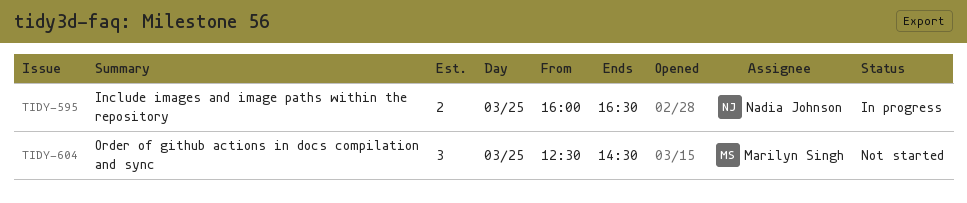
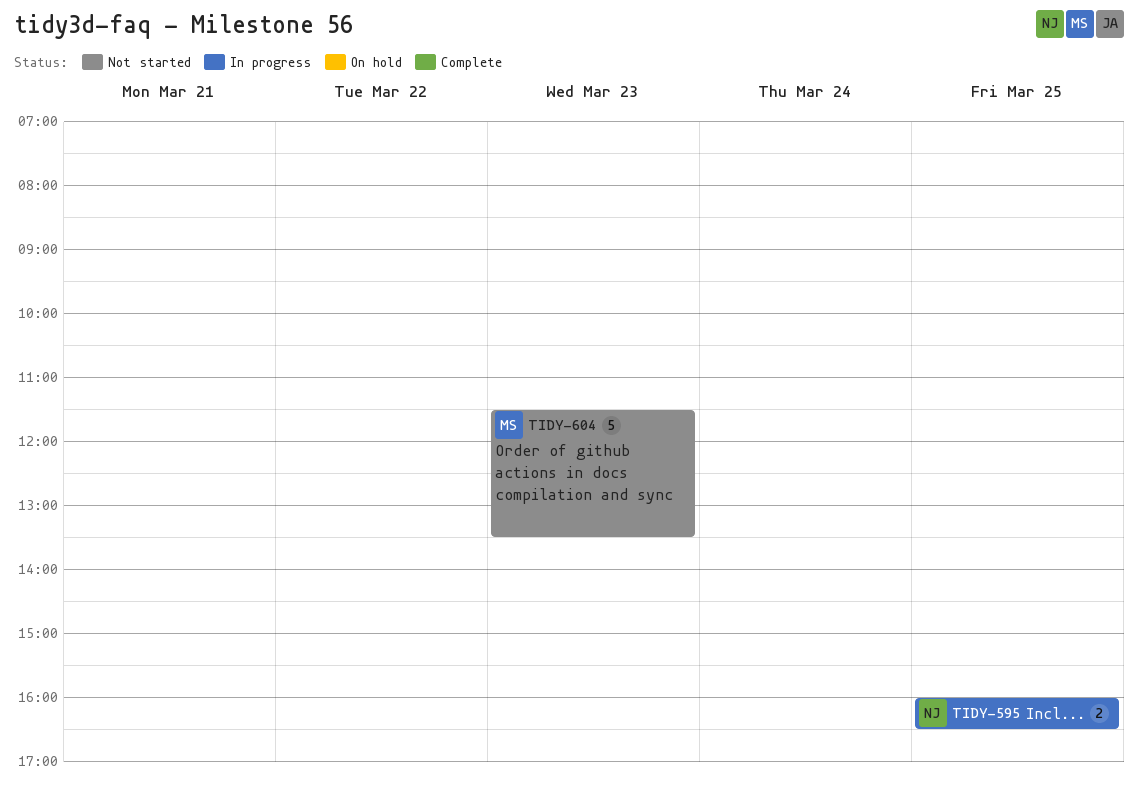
TIDY-604, estimate: 3 -> 5
TIDY-604, day: Mar 25 -> Mar 23
TIDY-604, begins: 12:30 -> 11:30
TIDY-604, ends: 14:30 -> 13:30

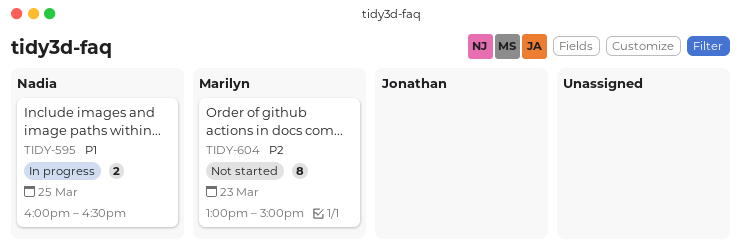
TIDY-604, estimate: 5 -> 8
TIDY-604, begins: 11:30 -> 13:00
TIDY-604, ends: 13:30 -> 15:00

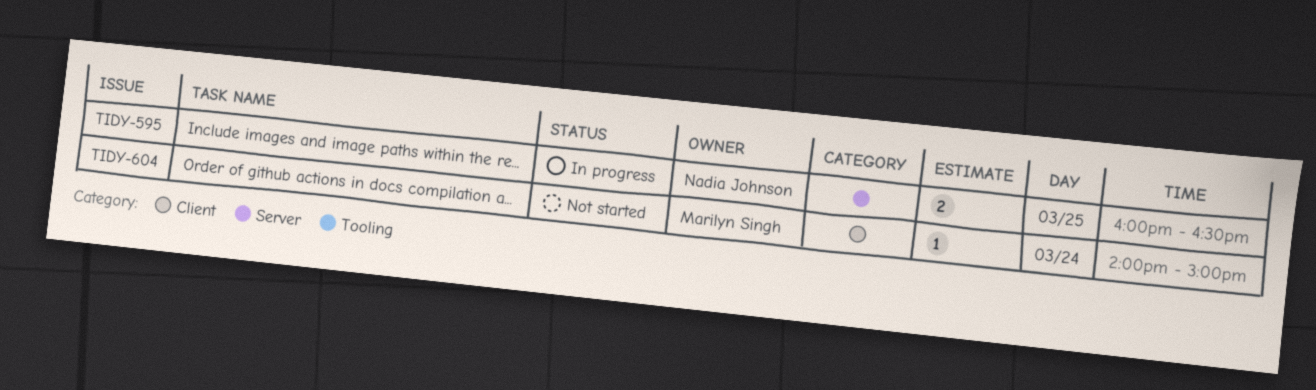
TIDY-604, estimate: 8 -> 1
TIDY-604, day: Mar 23 -> Mar 24
TIDY-604, begins: 13:00 -> 14:00

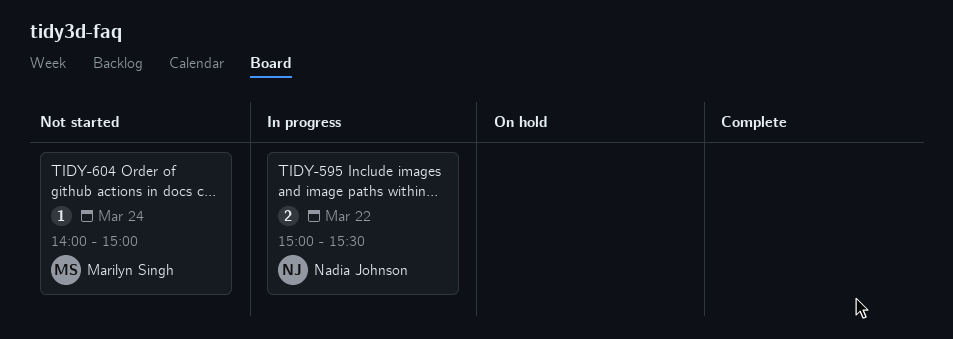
TIDY-595, day: Mar 25 -> Mar 22
TIDY-595, begins: 16:00 -> 15:00
TIDY-595, ends: 16:30 -> 15:30

